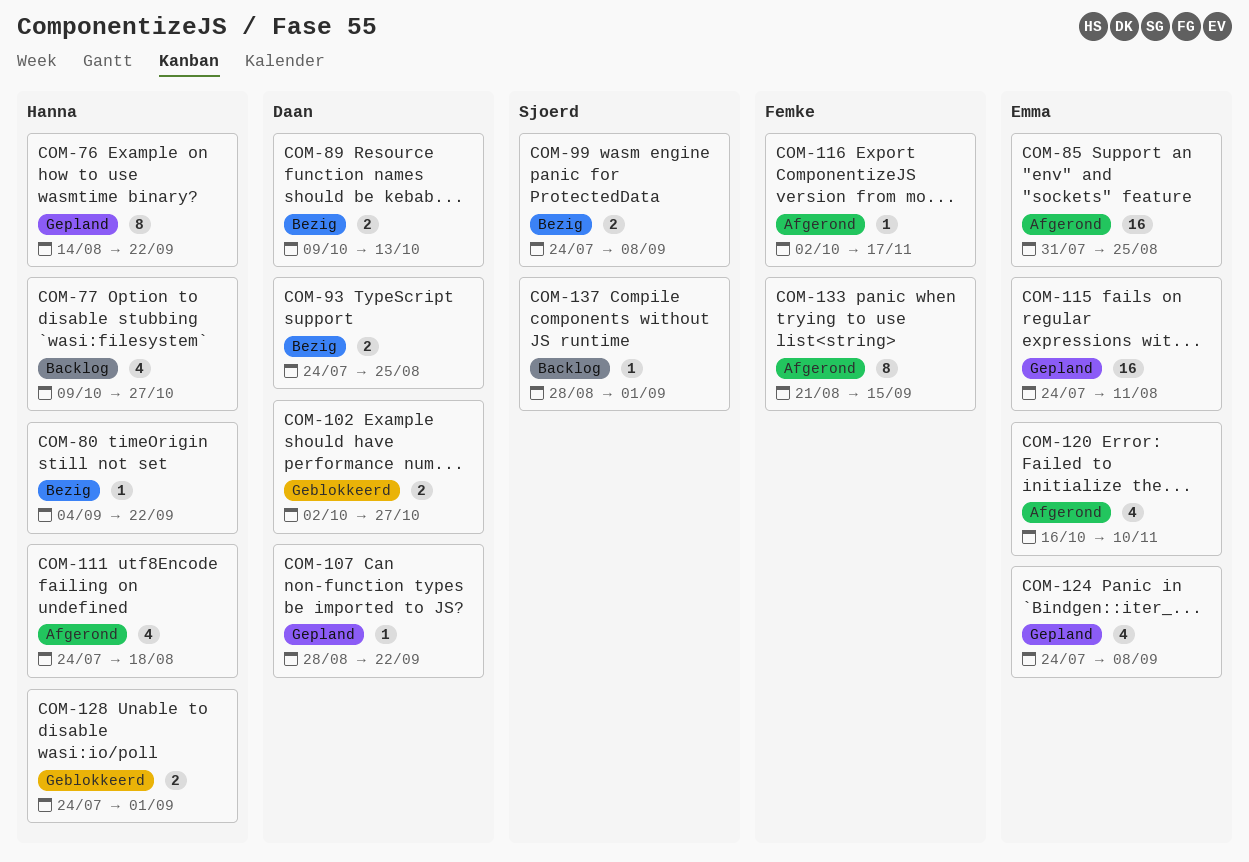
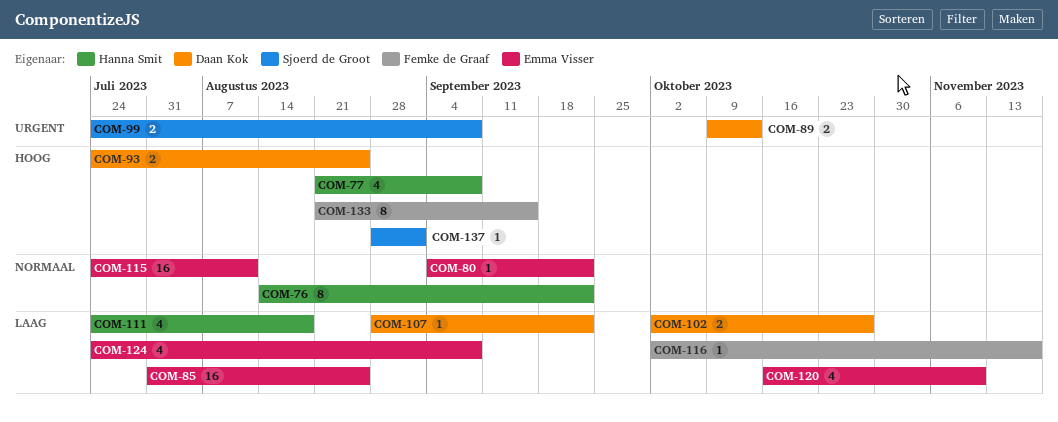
COM-77, start: Oct 9 -> Aug 21
COM-77, due: Oct 27 -> Sep 8
COM-80, owner: Hanna Smit -> Emma Visser
COM-128: present -> none

